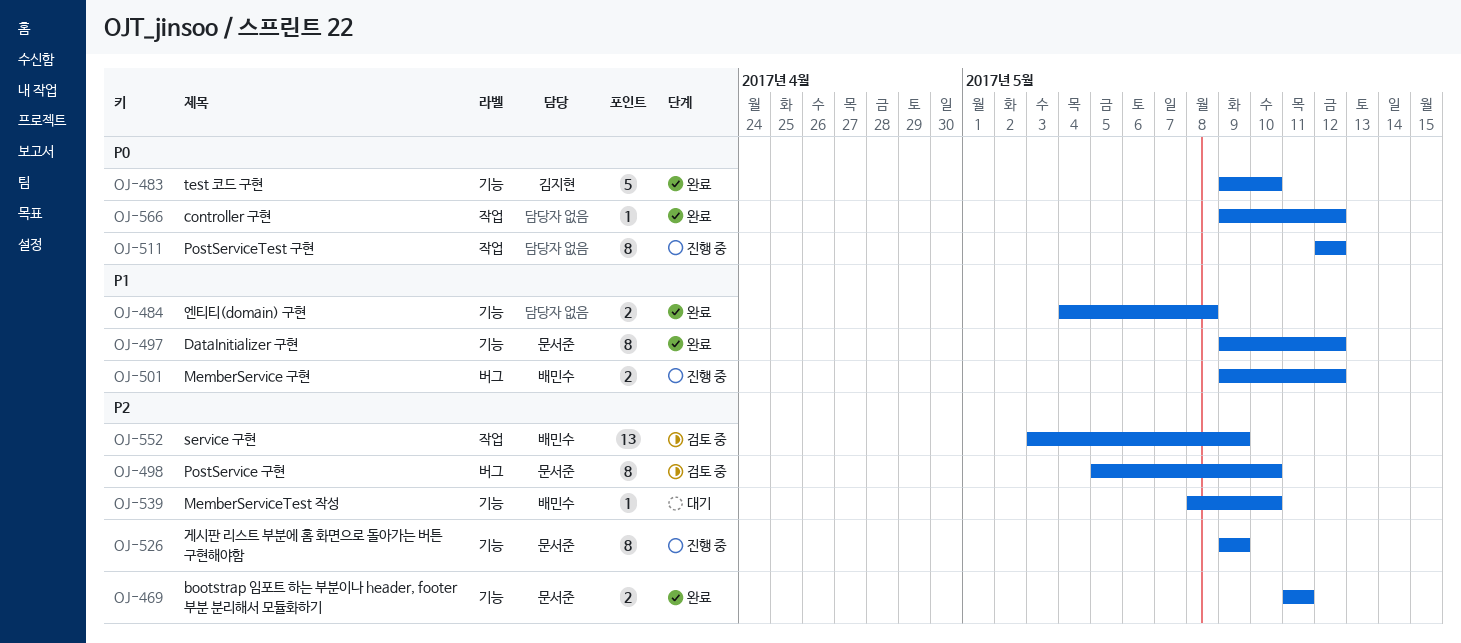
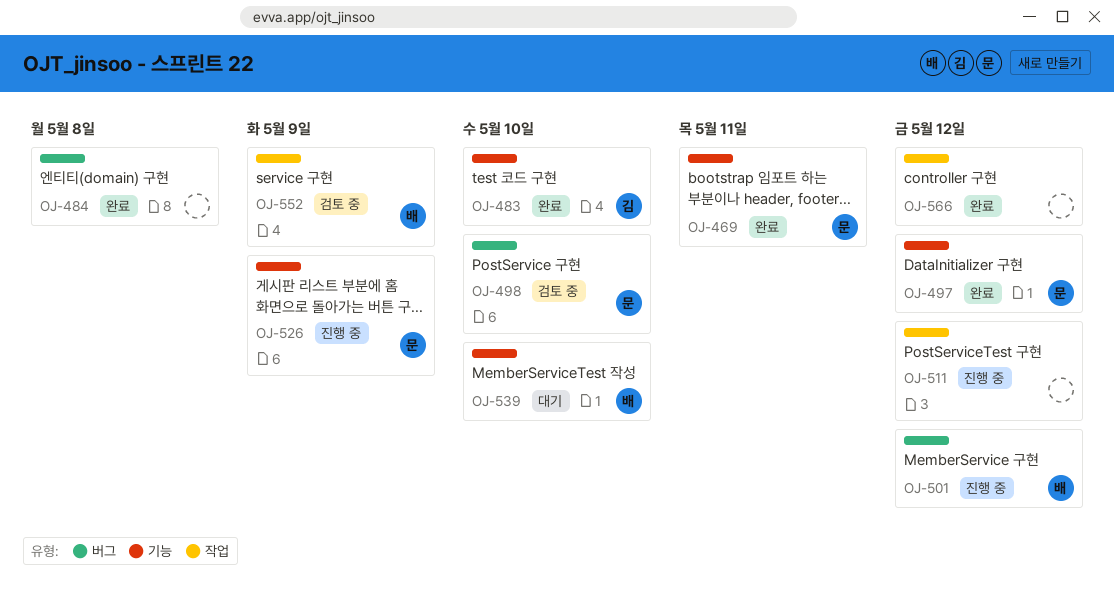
OJ-484, label: 기능 -> 버그

